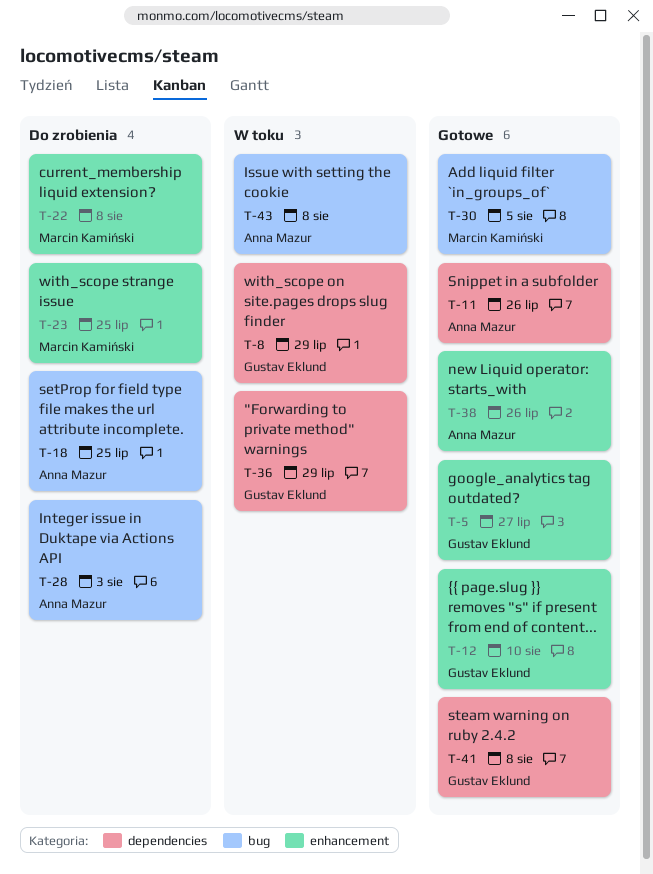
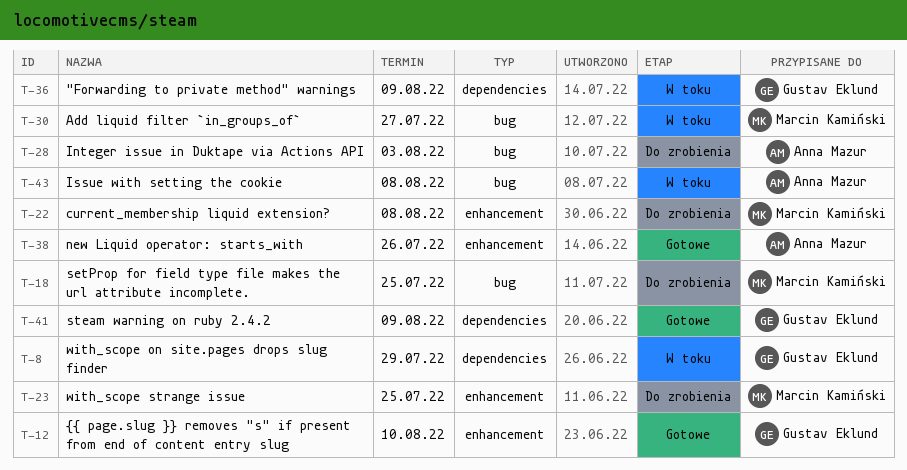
T-5: present -> none
T-11: present -> none
T-18, owner: Anna Mazur -> Marcin Kamiński
T-30, status: Gotowe -> W toku
T-30, due: Aug 5 -> Jul 27
T-36, due: Jul 29 -> Aug 9
T-41, due: Aug 8 -> Aug 9

